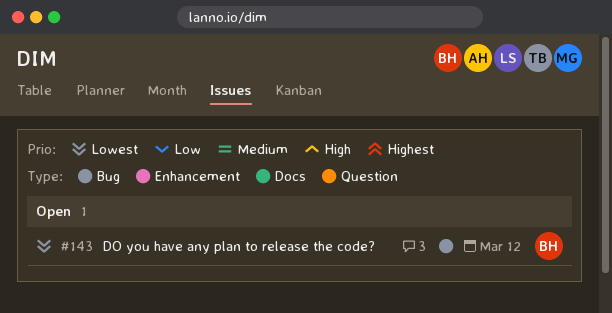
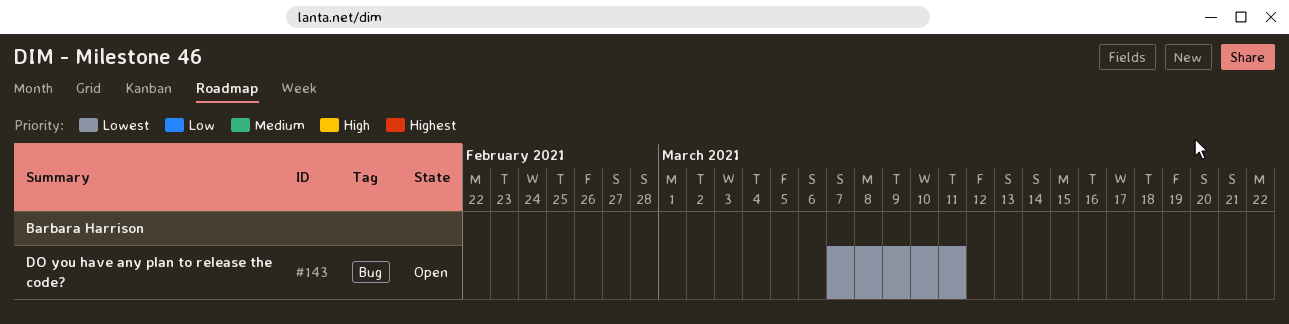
#143, due: Mar 12 -> Mar 11

